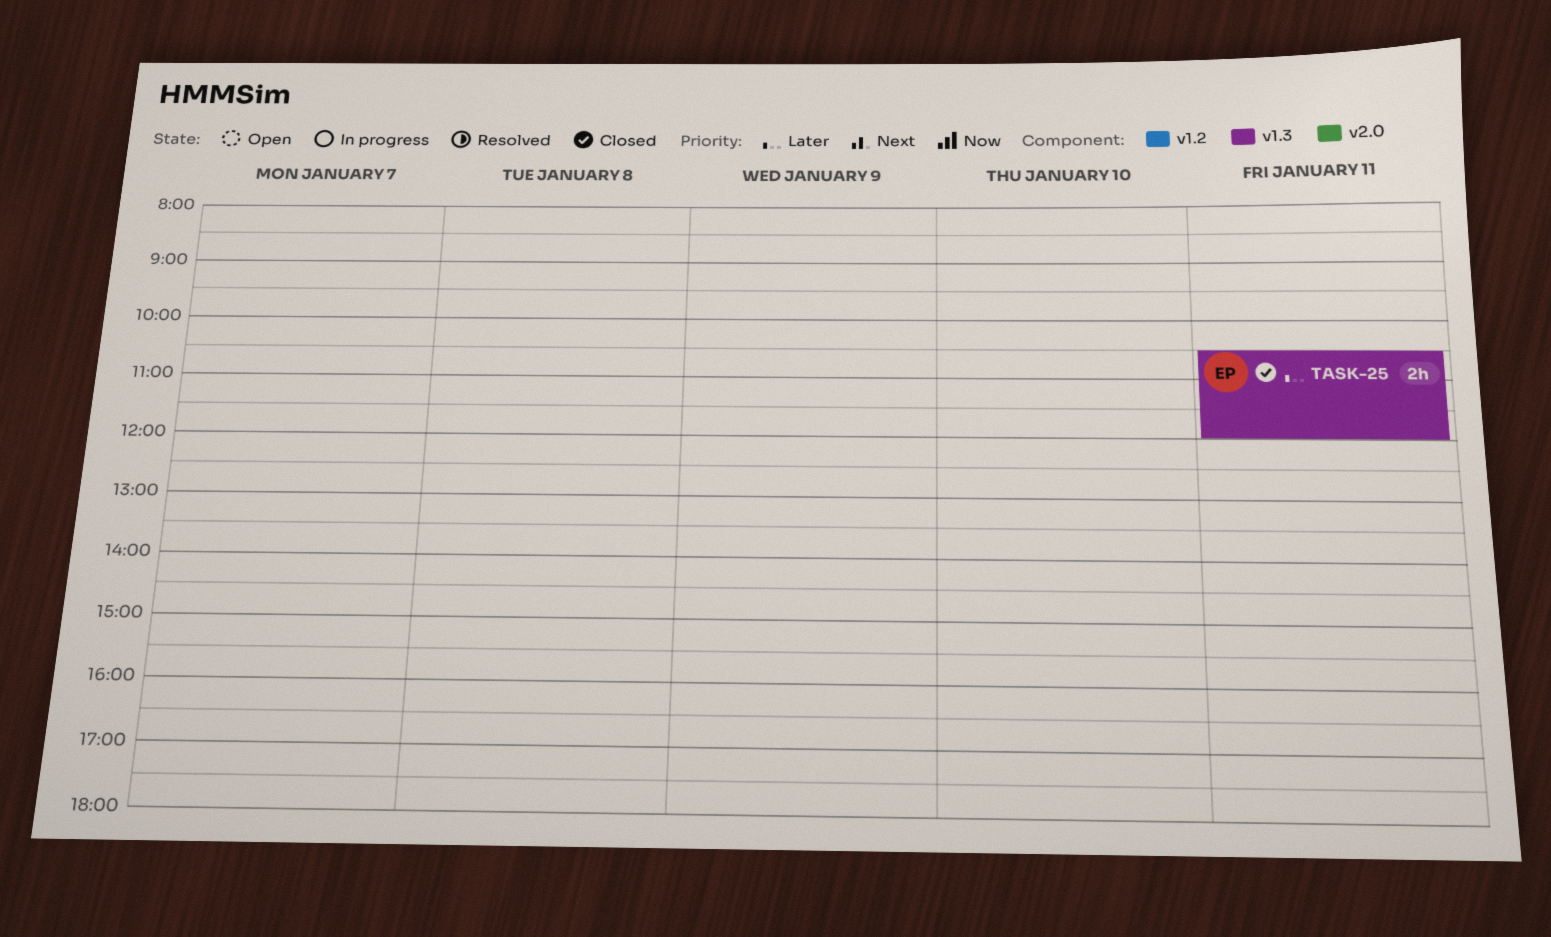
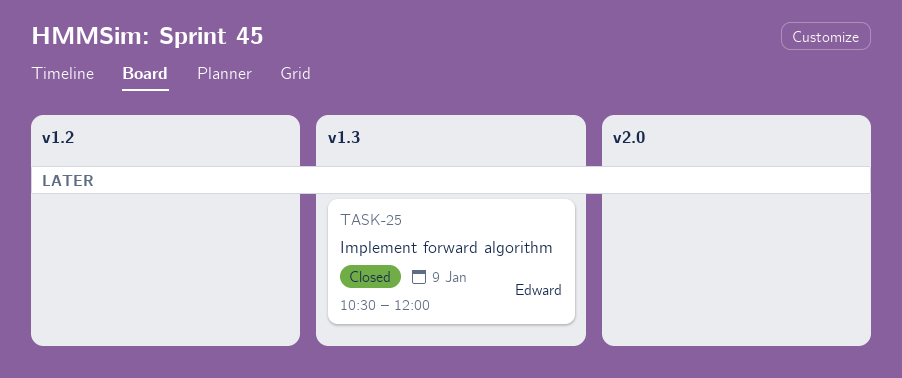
TASK-25, day: Jan 11 -> Jan 9

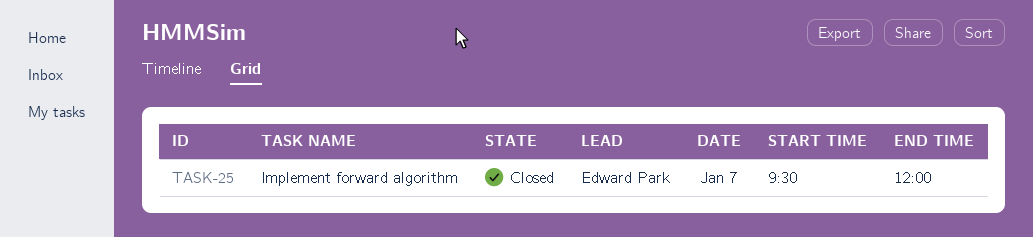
TASK-25, day: Jan 9 -> Jan 7
TASK-25, begins: 10:30 -> 09:30

